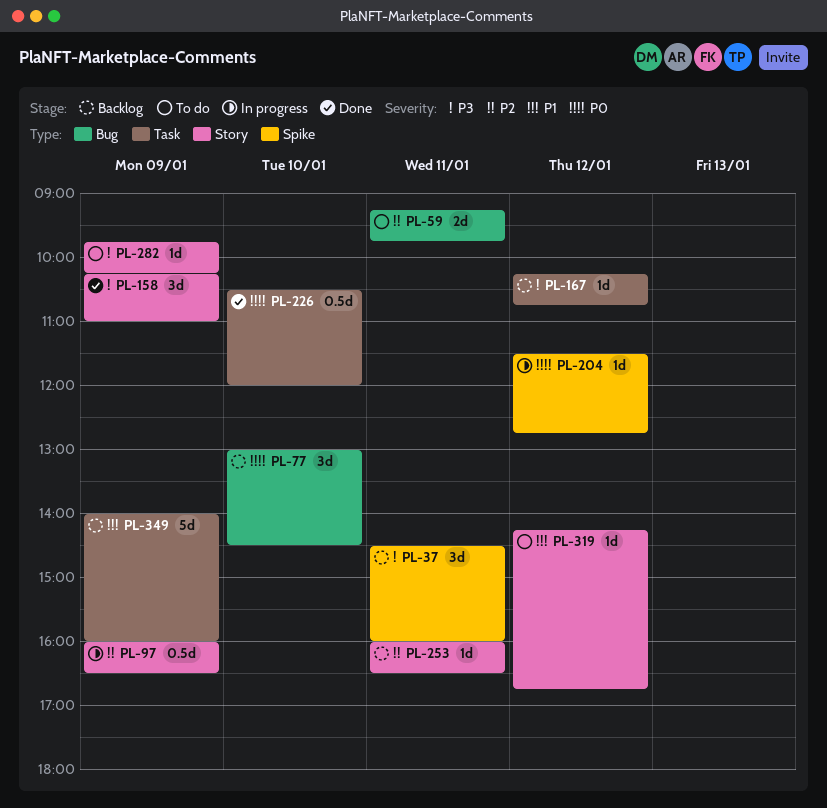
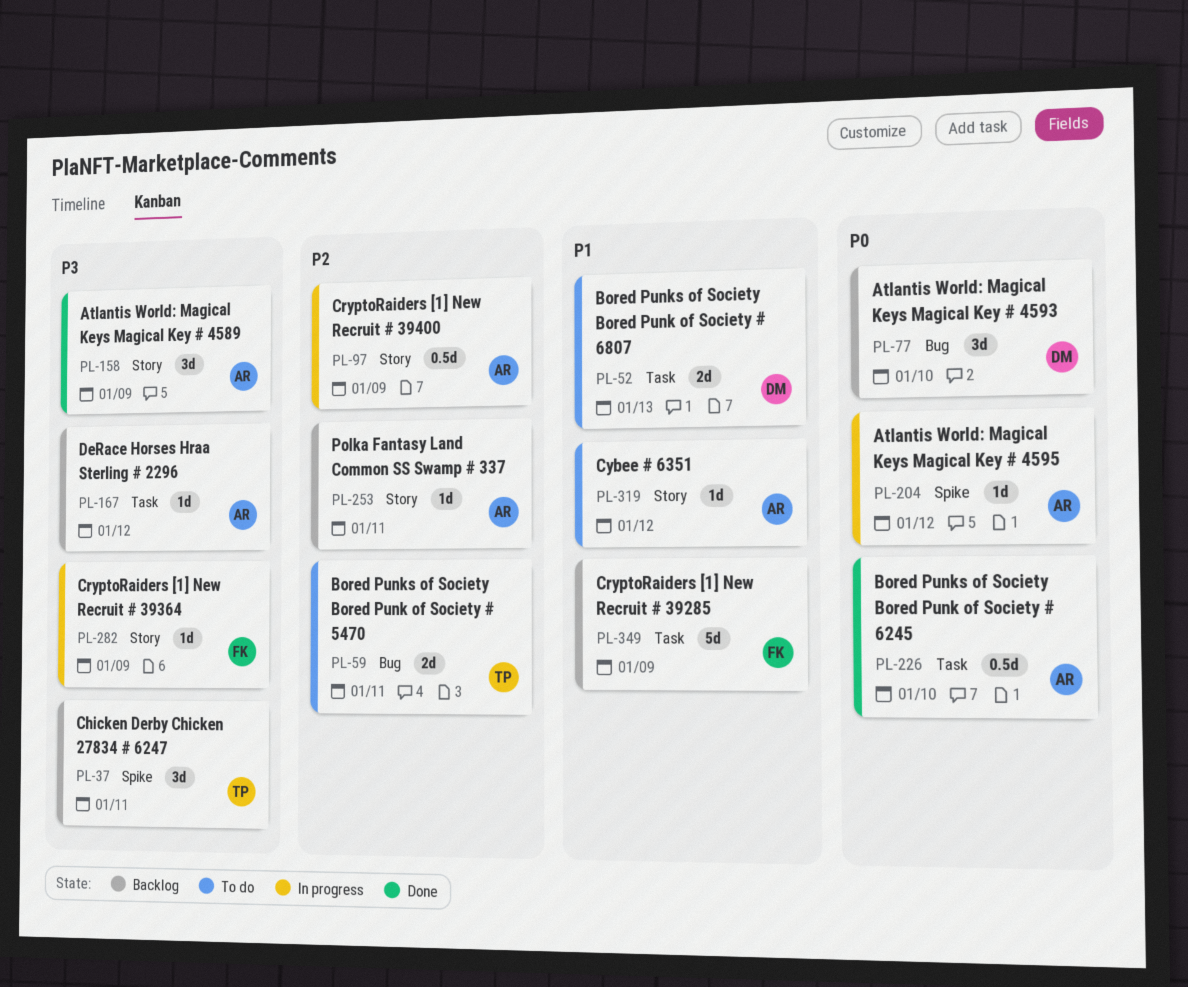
PL-52: none -> present
PL-282, status: To do -> In progress

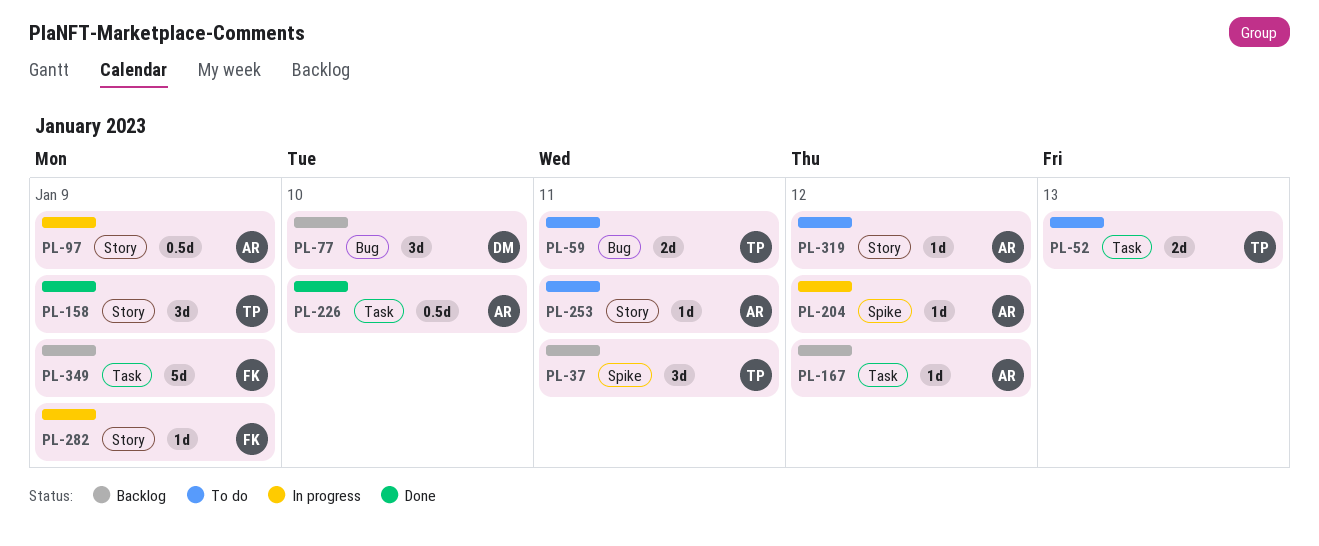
PL-52, owner: DM -> TP
PL-158, owner: AR -> TP
PL-253, status: Backlog -> To do

